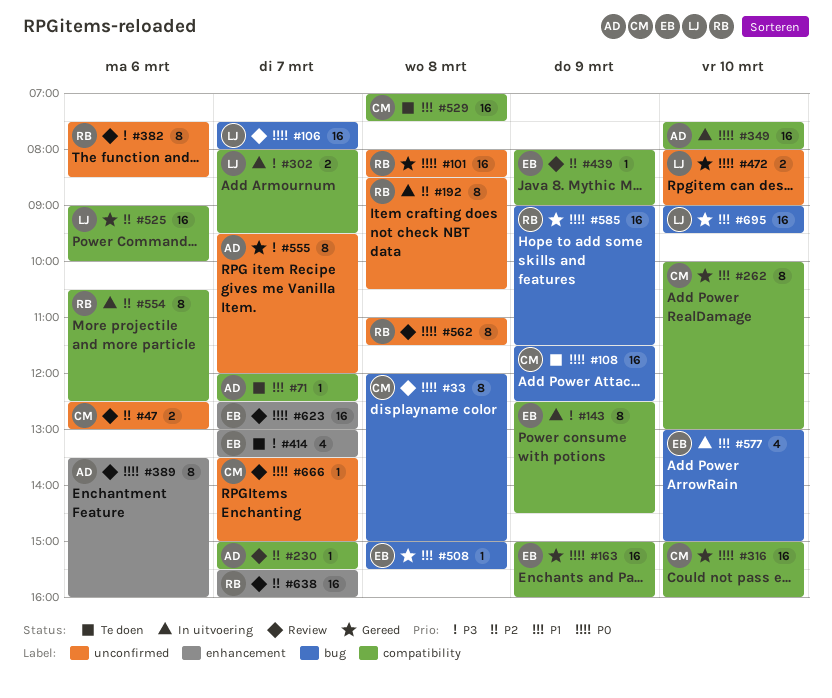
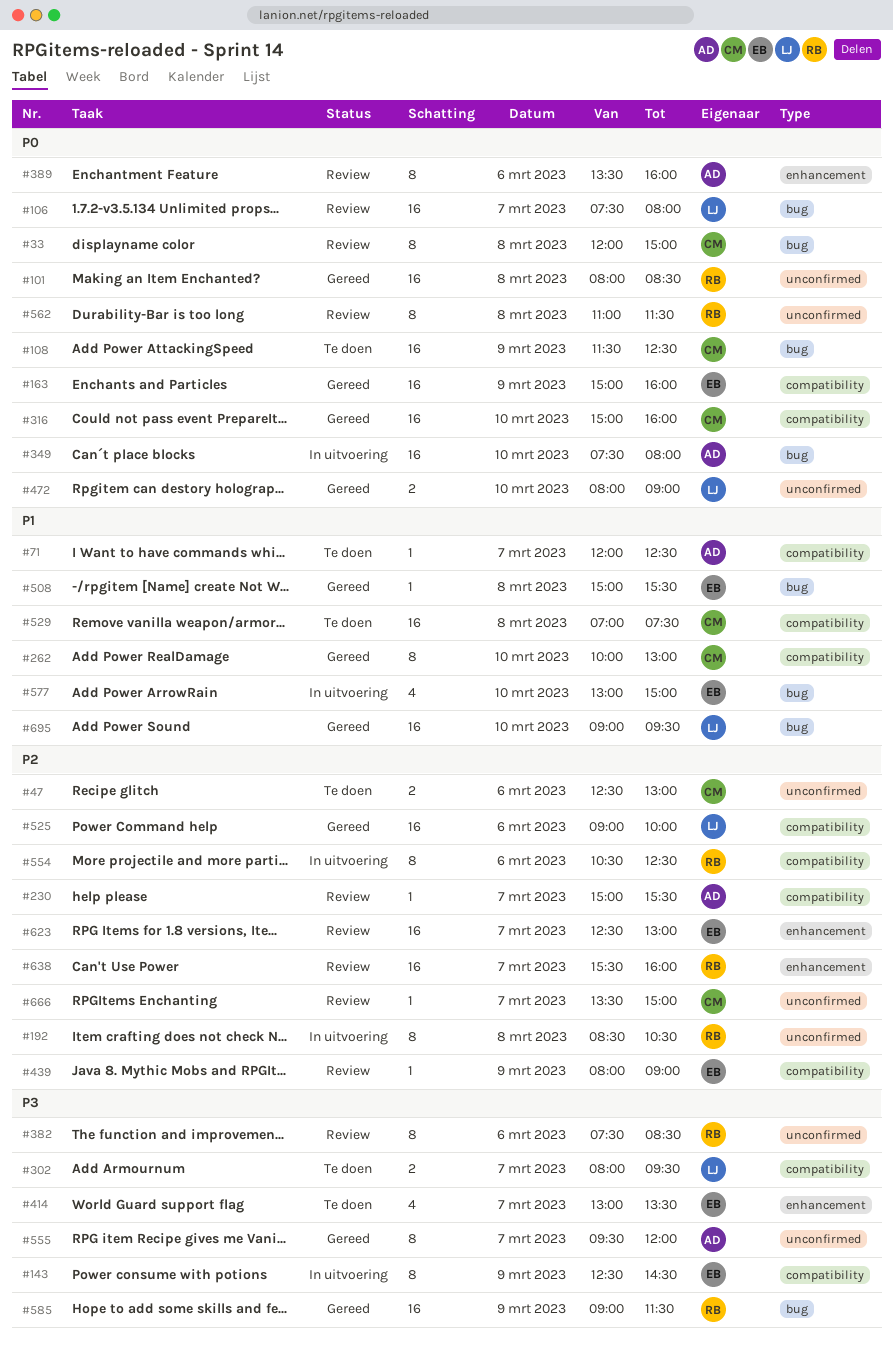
#47, status: Review -> Te doen
#302, status: In uitvoering -> Te doen
#349, label: compatibility -> bug
#585, priority: P0 -> P3
#623, priority: P0 -> P2
#666, priority: P0 -> P2

